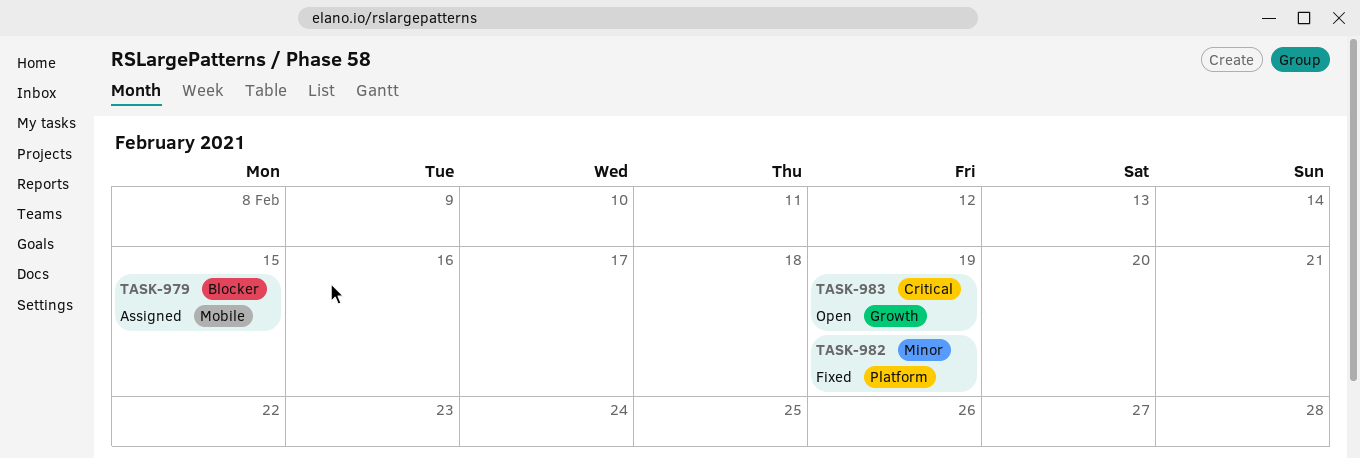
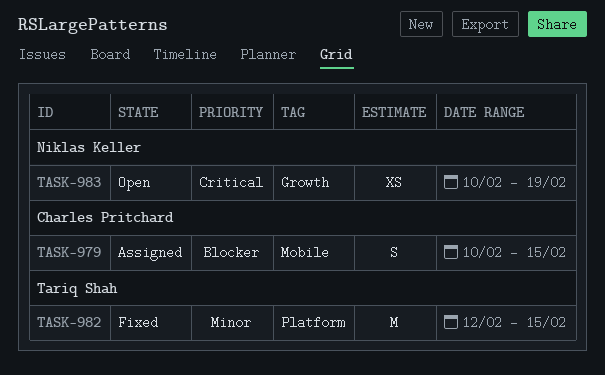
TASK-982, due: Feb 19 -> Feb 15

